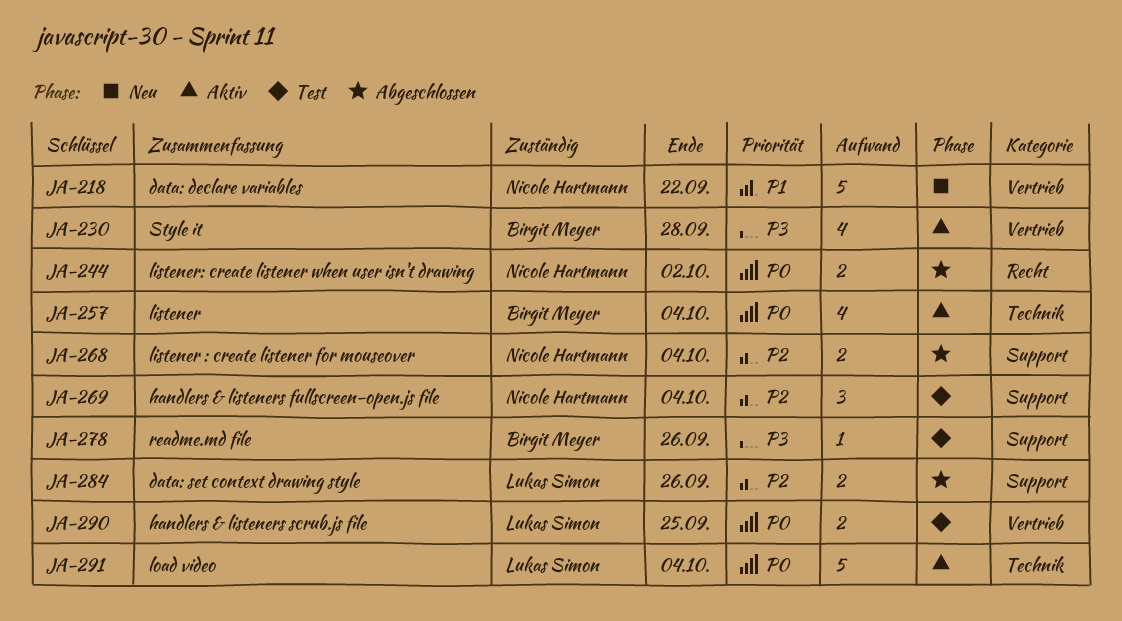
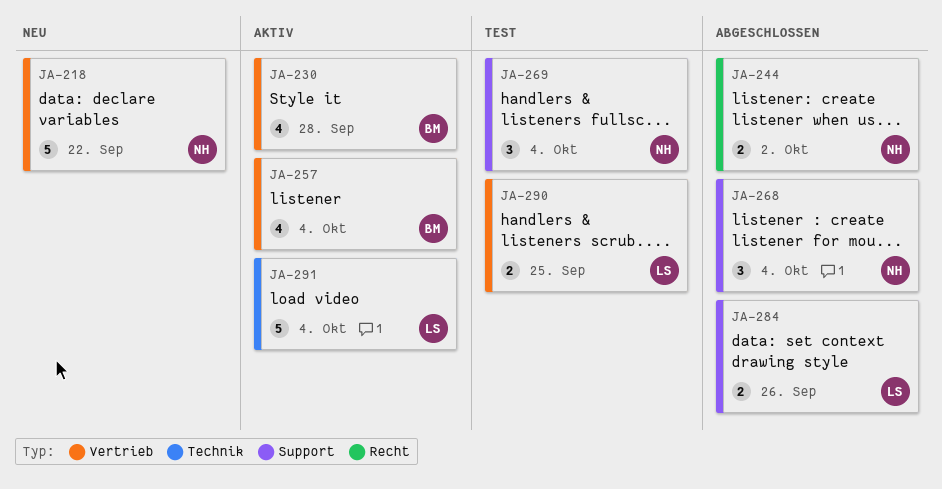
JA-257, label: Technik -> Vertrieb
JA-268, estimate: 2 -> 3
JA-278: present -> none

